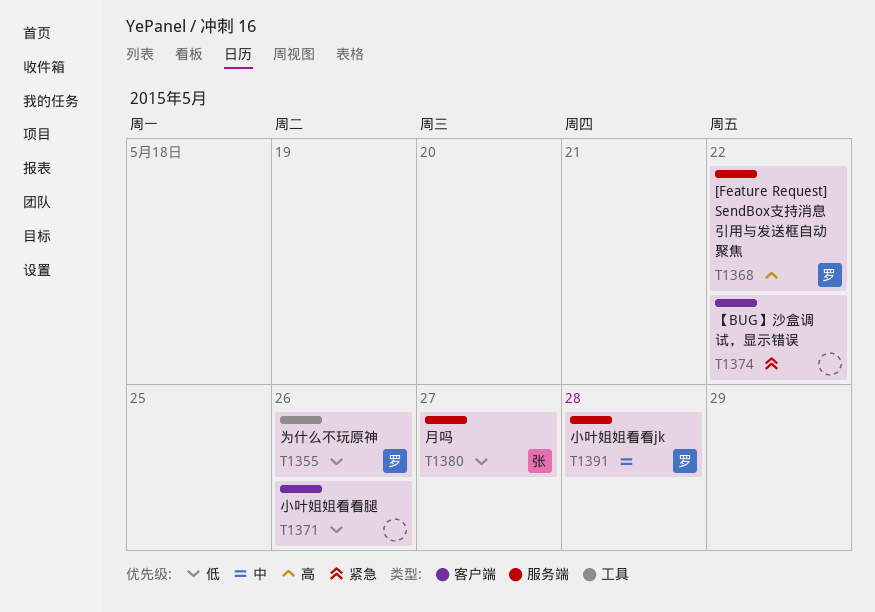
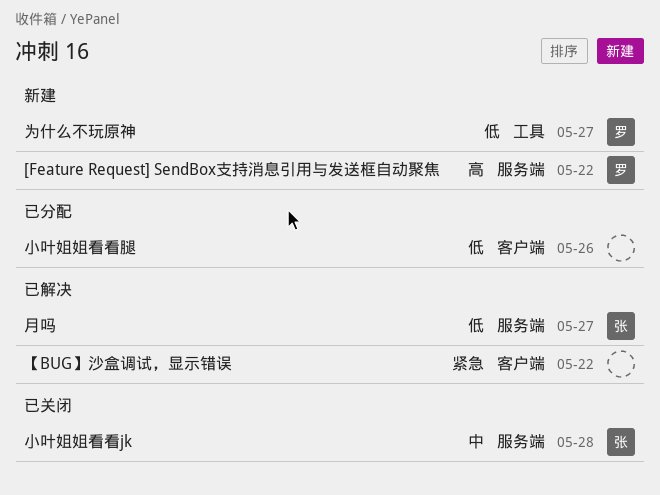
为什么不玩原神, due: May 26 -> May 27
小叶姐姐看看jk, owner: 罗 -> 张

